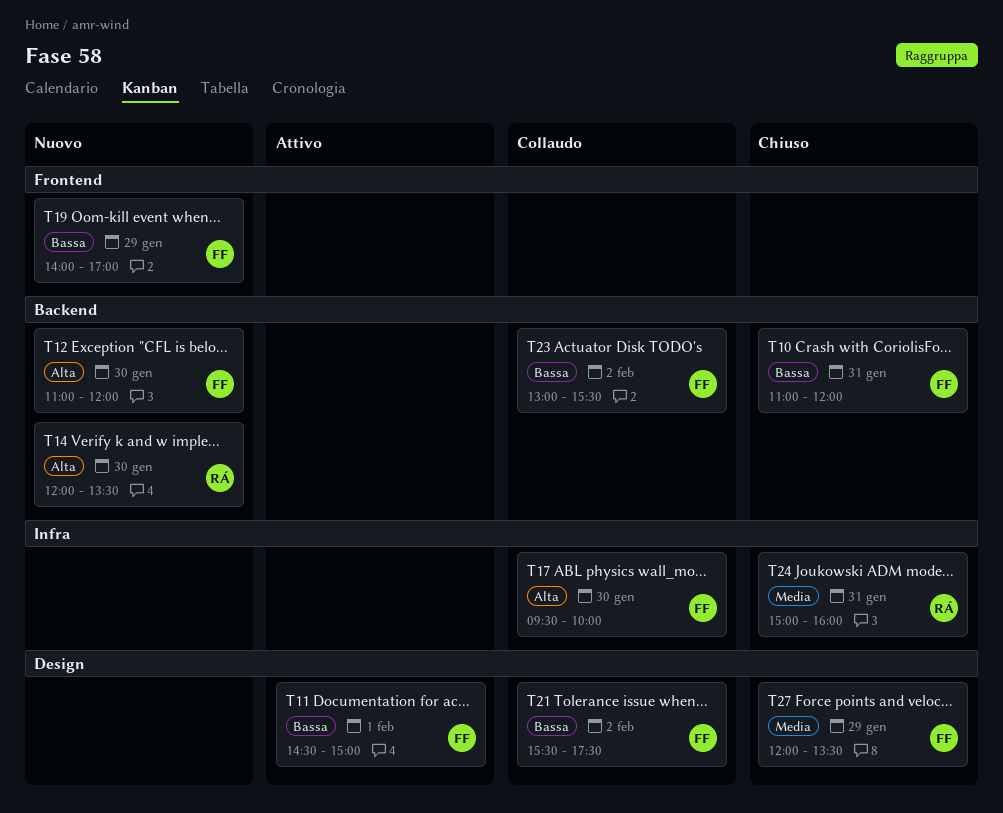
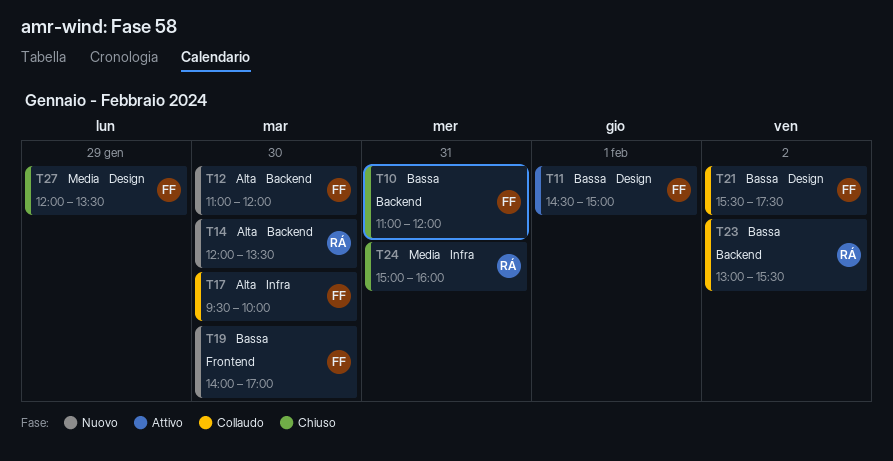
T19, day: Jan 29 -> Jan 30
T23, owner: FF -> RÁ

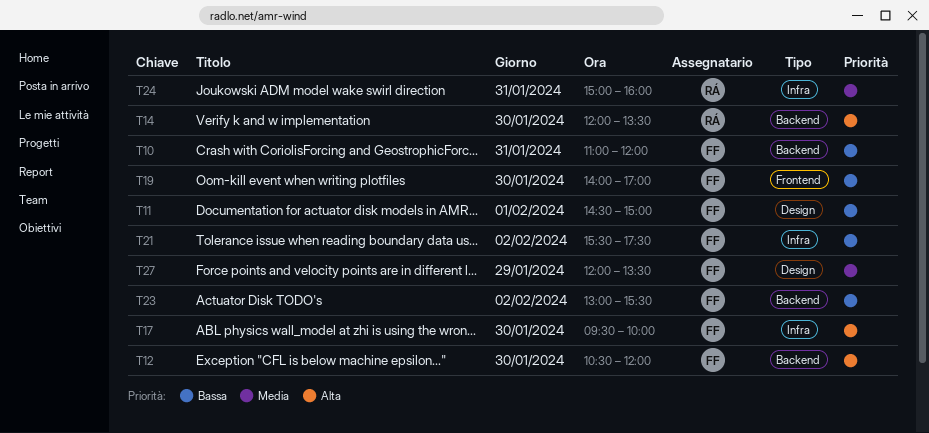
T12, begins: 11:00 -> 10:30
T21, label: Design -> Infra
T23, owner: RÁ -> FF

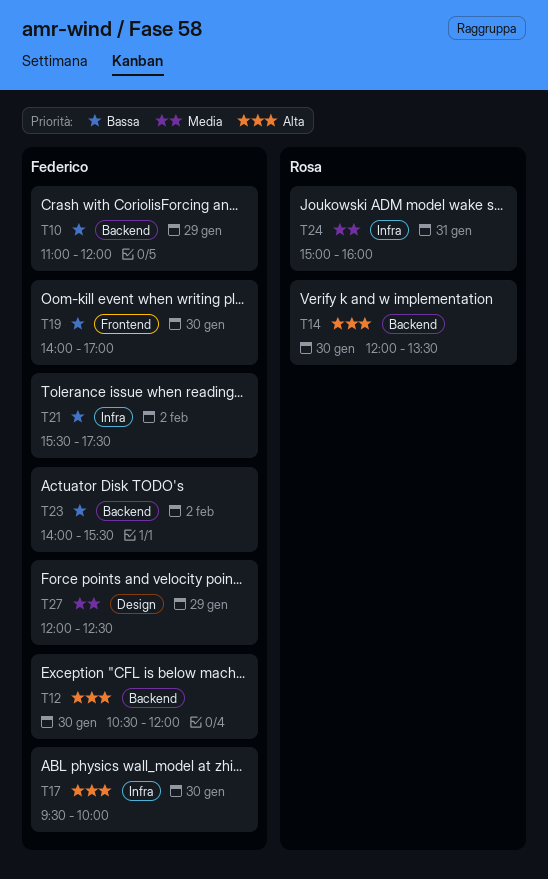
T10, day: Jan 31 -> Jan 29
T11: present -> none
T23, begins: 13:00 -> 14:00
T27, ends: 13:30 -> 12:30

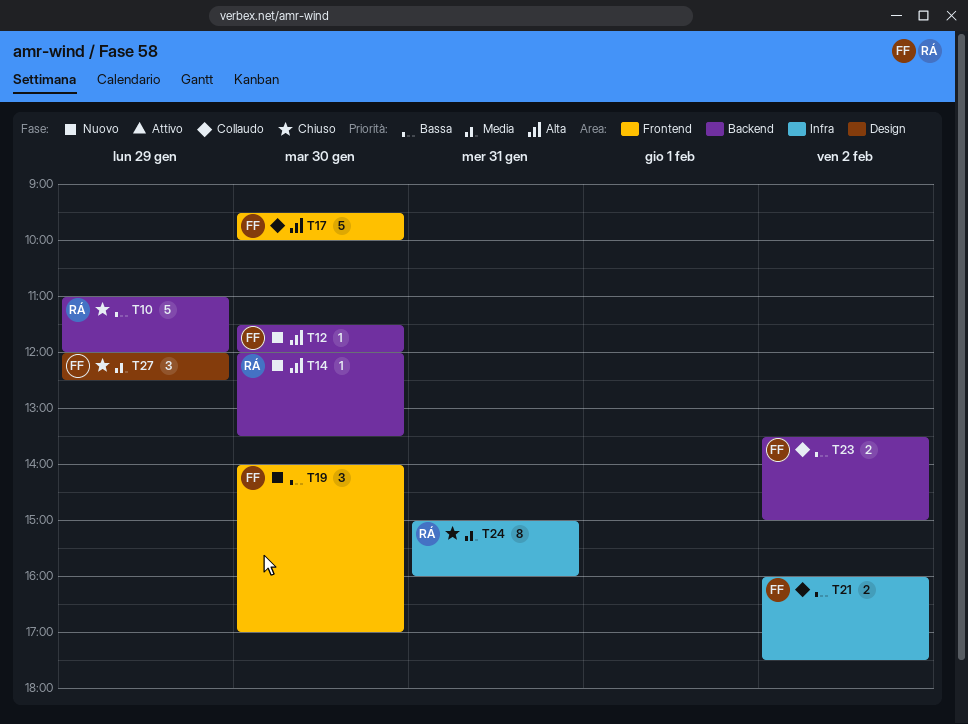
T10, owner: Federico -> Rosa
T12, begins: 10:30 -> 11:30
T17, label: Infra -> Frontend
T21, begins: 15:30 -> 16:00
T23, begins: 14:00 -> 13:30
T23, ends: 15:30 -> 15:00

